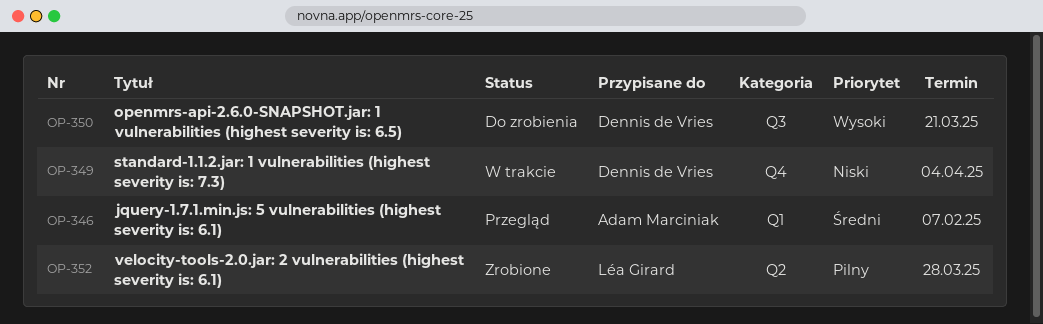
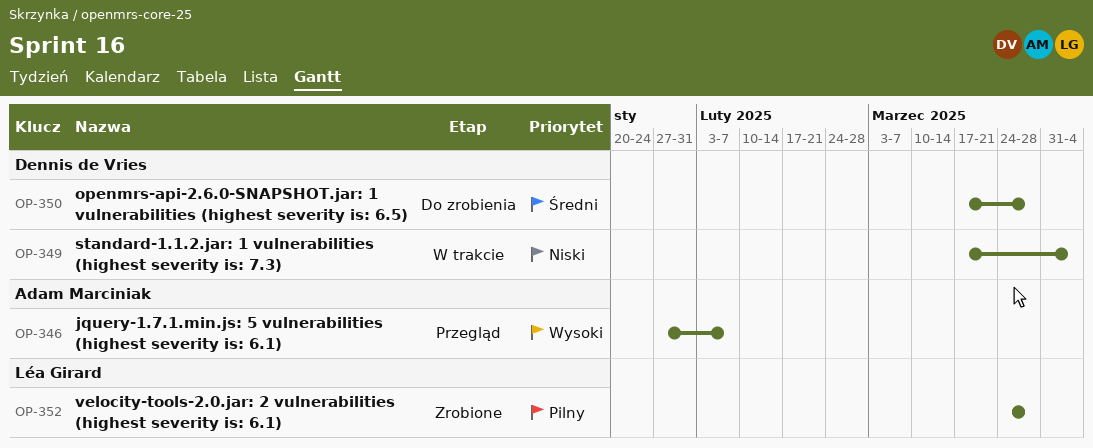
OP-346, priority: Średni -> Wysoki
OP-350, priority: Wysoki -> Średni
OP-350, due: Mar 21 -> Mar 28

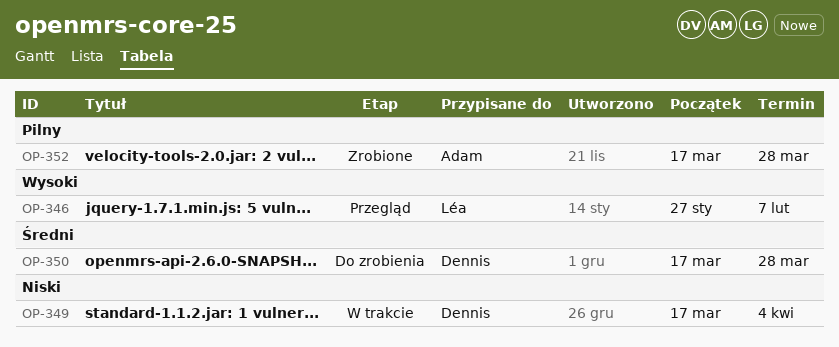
OP-346, owner: Adam Marciniak -> Léa Girard
OP-352, owner: Léa Girard -> Adam Marciniak
OP-352, start: Mar 24 -> Mar 17

